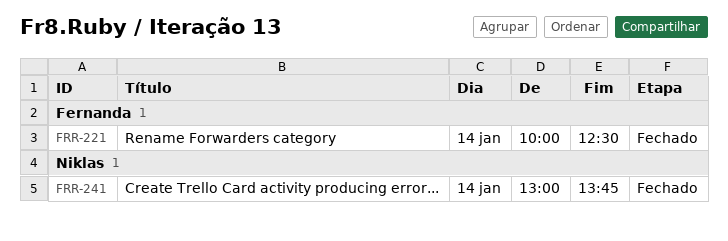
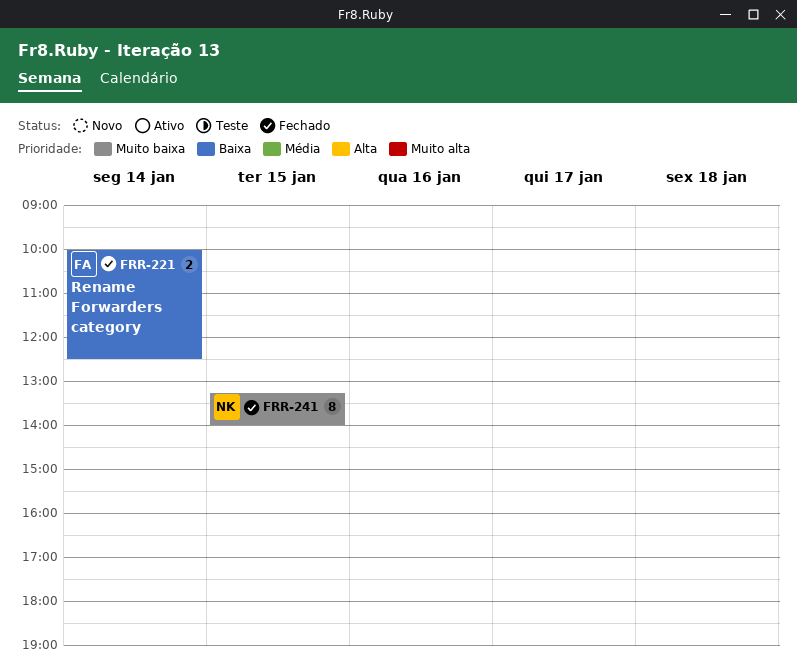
FRR-241, day: Jan 14 -> Jan 15
FRR-241, begins: 13:00 -> 13:15
FRR-241, ends: 13:45 -> 14:00

